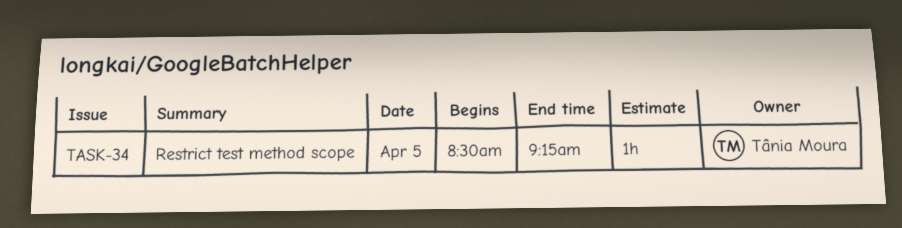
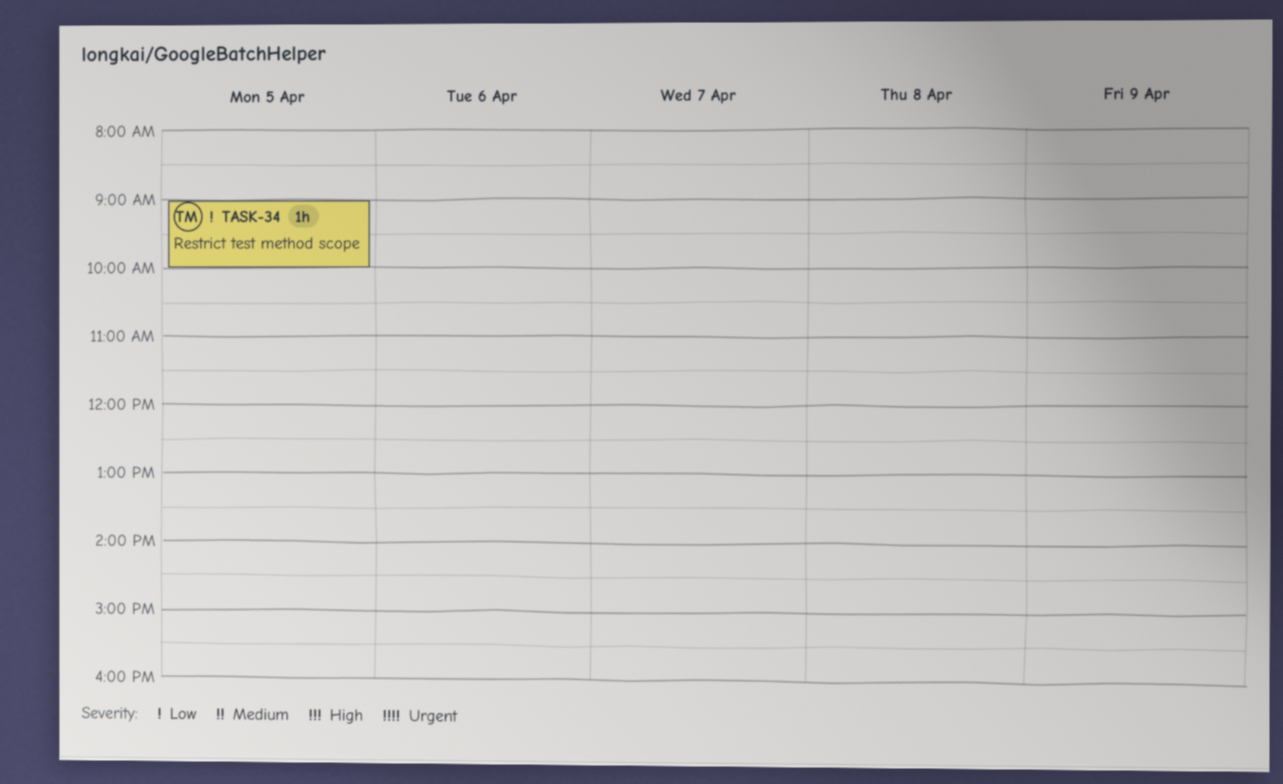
TASK-34, begins: 08:30 -> 09:00
TASK-34, ends: 09:15 -> 10:00

